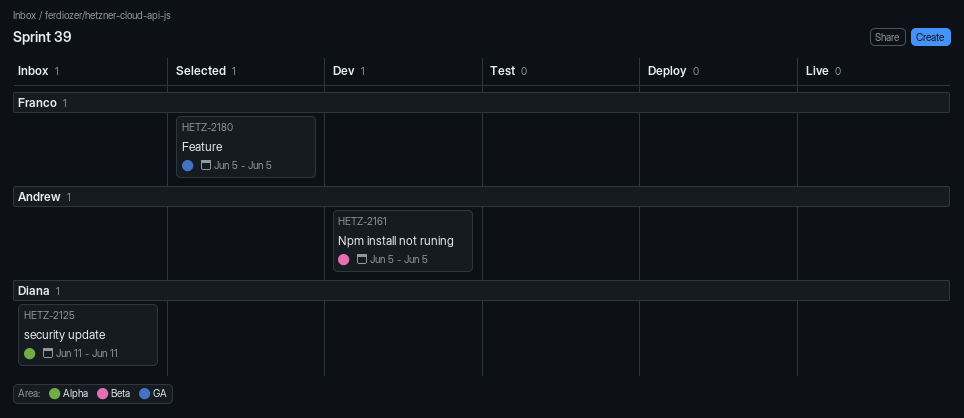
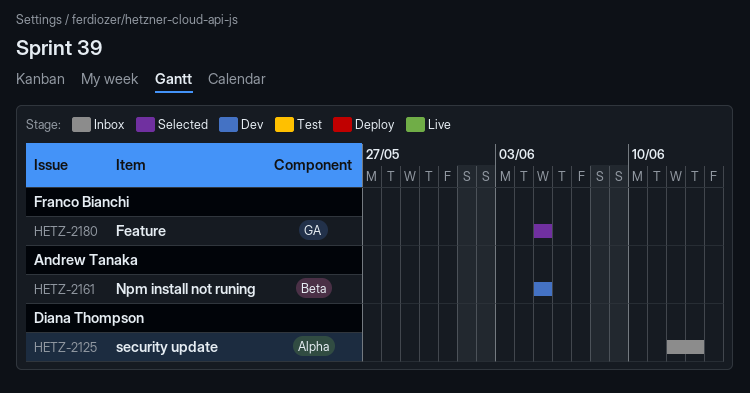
HETZ-2125, start: Jun 11 -> Jun 12
HETZ-2125, due: Jun 11 -> Jun 13

